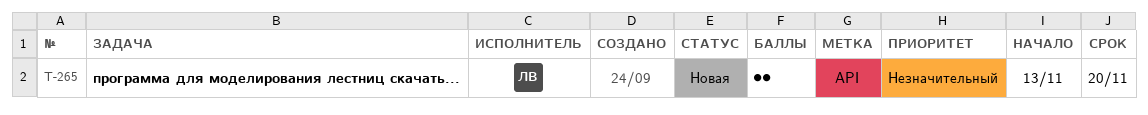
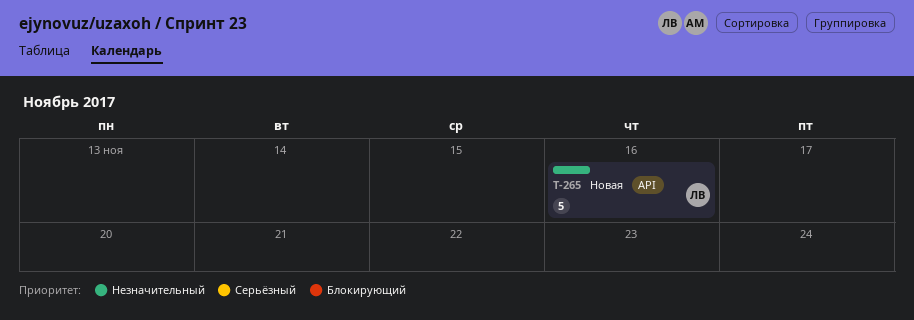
T-265, estimate: 2 -> 5
T-265, due: Nov 20 -> Nov 16

